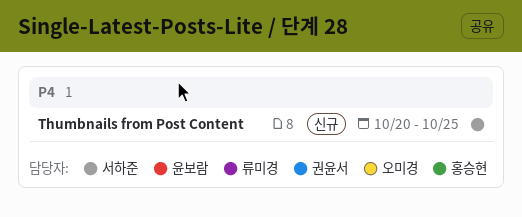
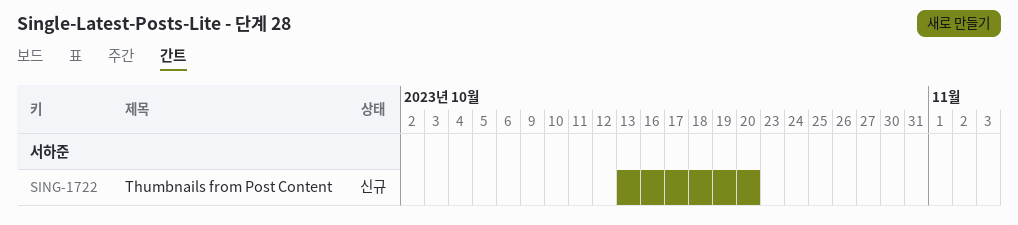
Thumbnails from Post Content, start: Oct 20 -> Oct 13
Thumbnails from Post Content, due: Oct 25 -> Oct 20

